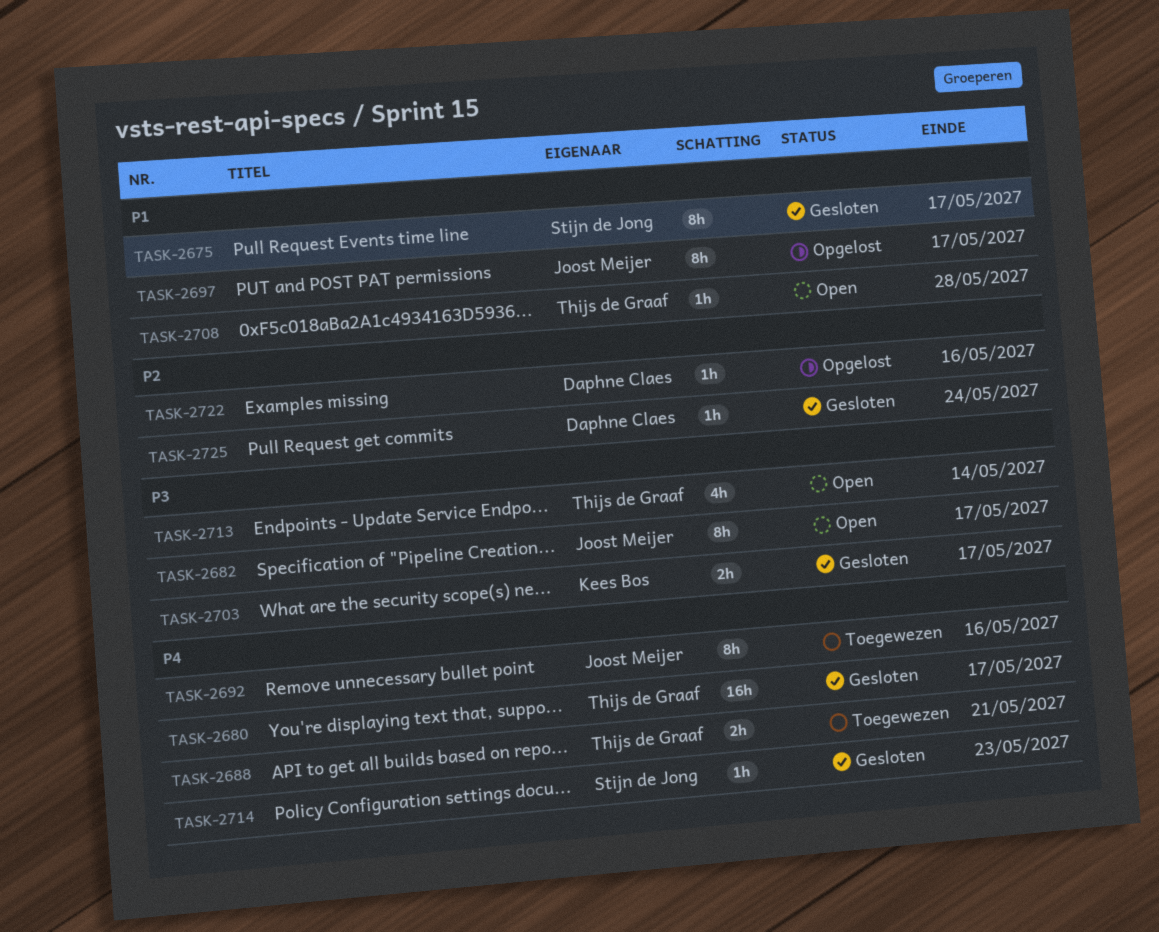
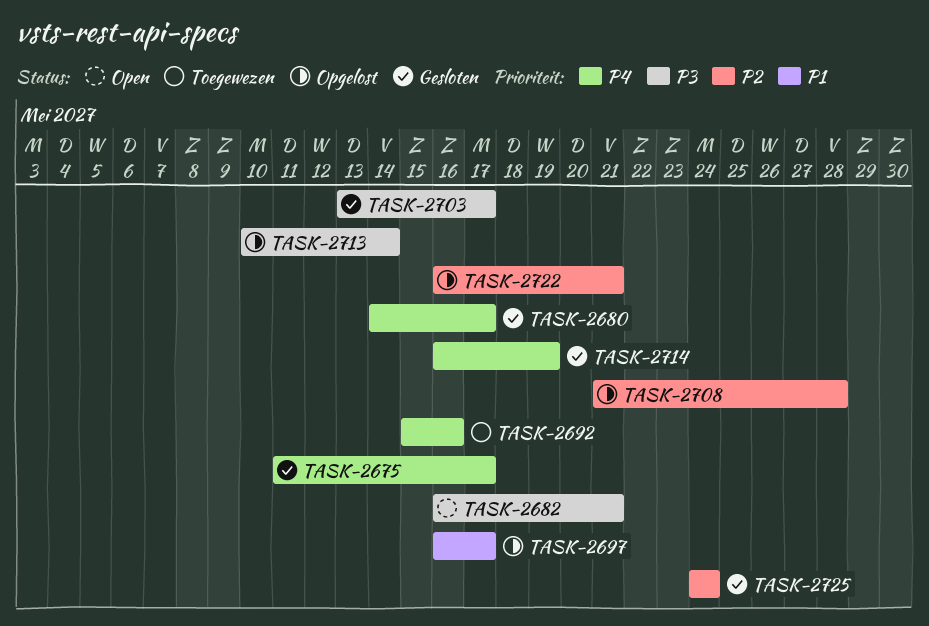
TASK-2675, priority: P1 -> P4
TASK-2682, due: May 17 -> May 21
TASK-2688: present -> none
TASK-2708, status: Open -> Opgelost
TASK-2708, priority: P1 -> P2
TASK-2713, status: Open -> Opgelost
TASK-2714, due: May 23 -> May 19
TASK-2722, due: May 16 -> May 21

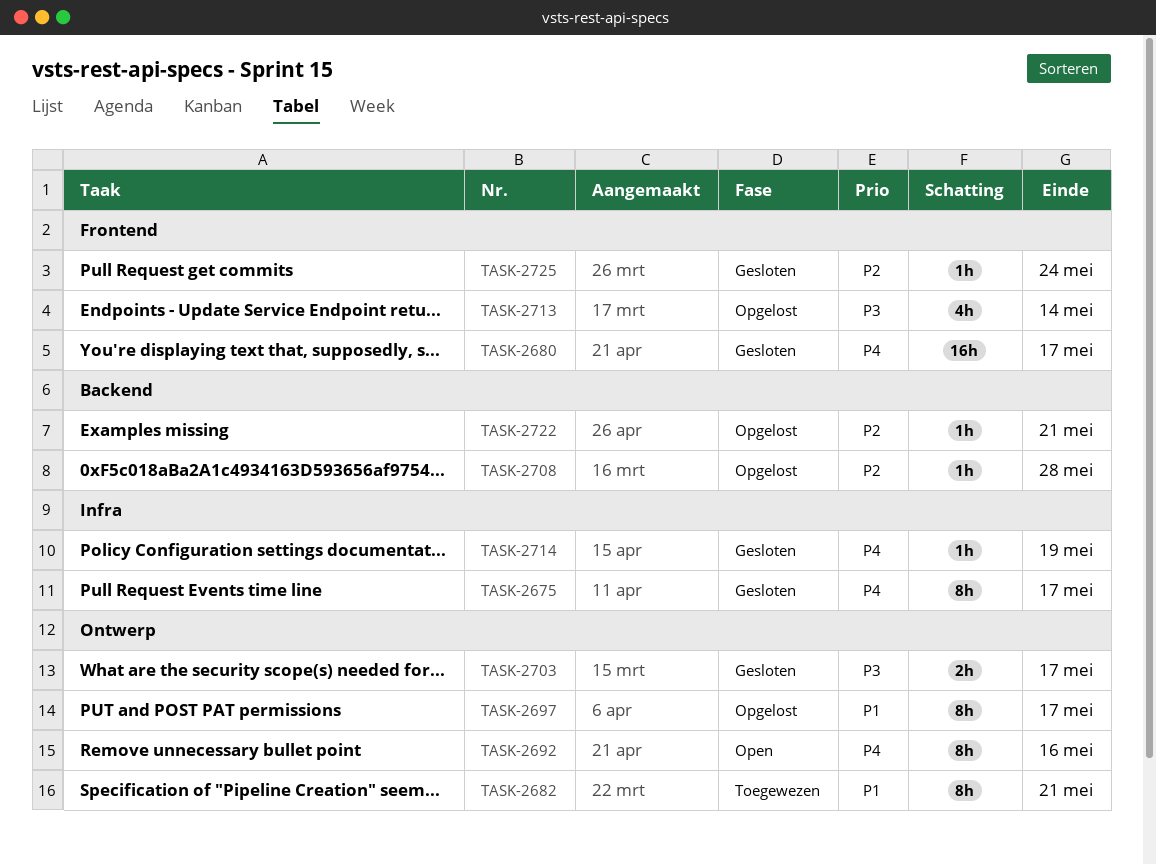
TASK-2682, status: Open -> Toegewezen
TASK-2682, priority: P3 -> P1
TASK-2692, status: Toegewezen -> Open

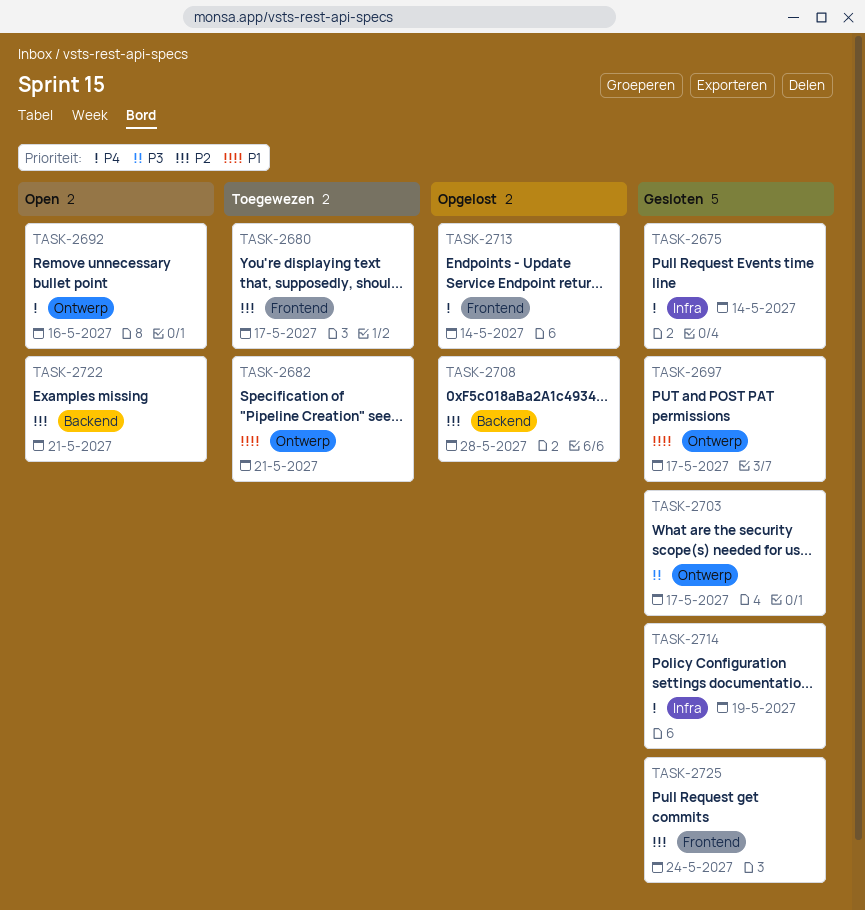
TASK-2675, due: May 17 -> May 14
TASK-2680, status: Gesloten -> Toegewezen
TASK-2680, priority: P4 -> P2
TASK-2697, status: Opgelost -> Gesloten
TASK-2713, priority: P3 -> P4
TASK-2722, status: Opgelost -> Open

